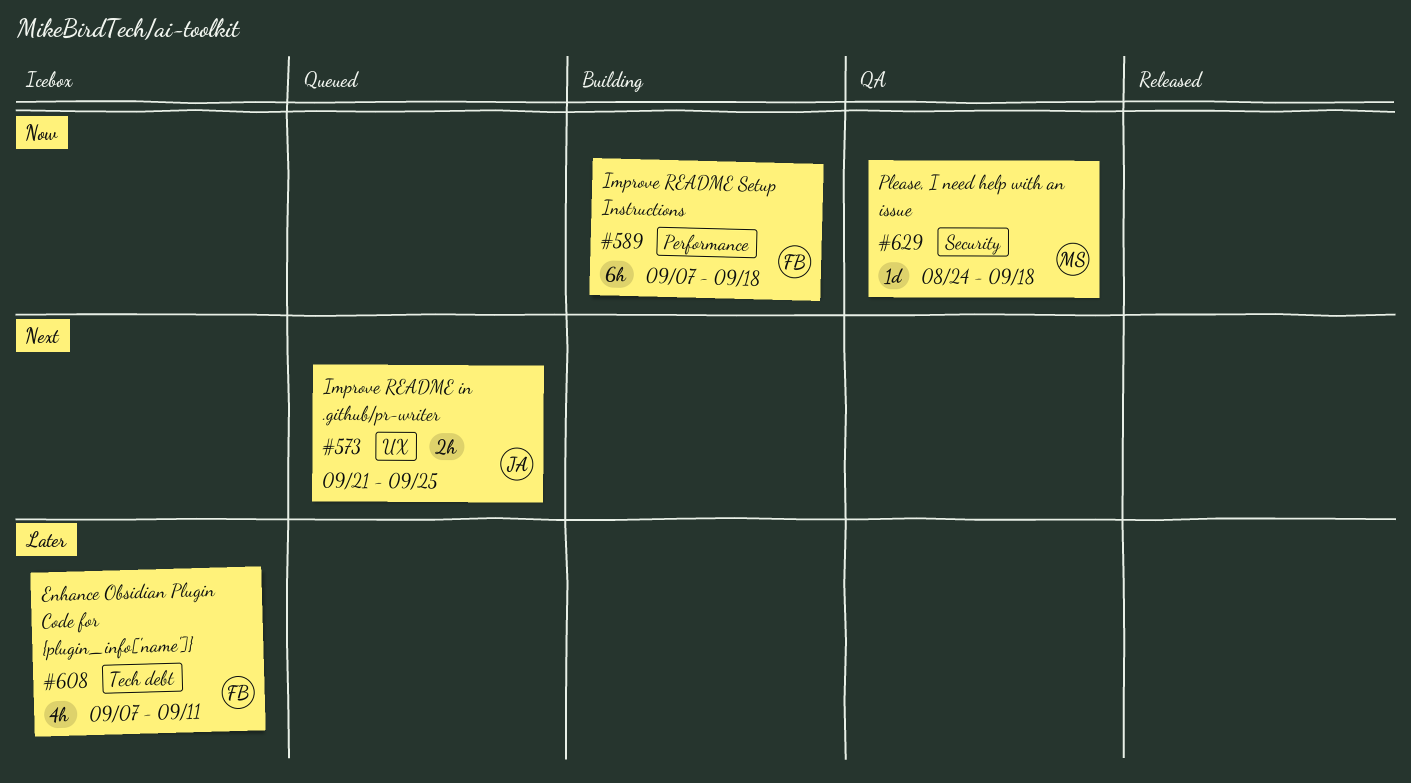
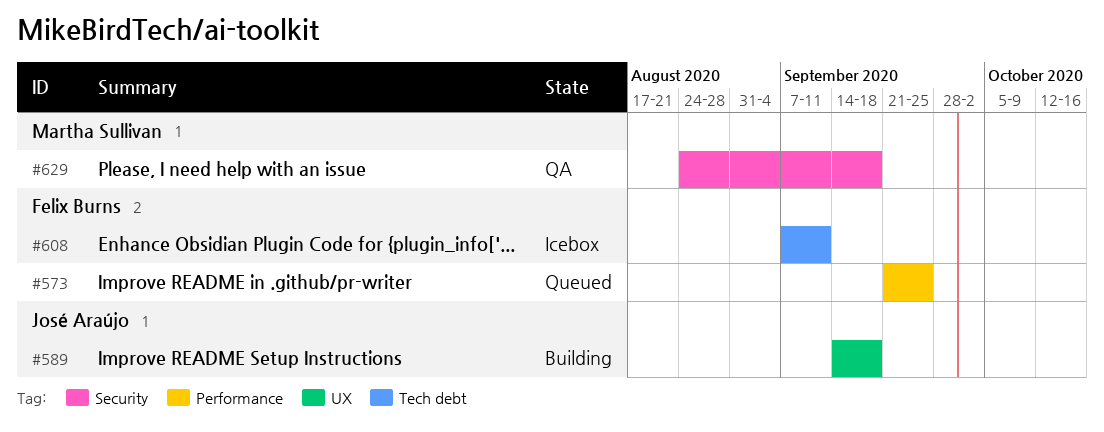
#573, owner: José Araújo -> Felix Burns
#573, label: UX -> Performance
#589, owner: Felix Burns -> José Araújo
#589, label: Performance -> UX
#589, start: Sep 7 -> Sep 14

